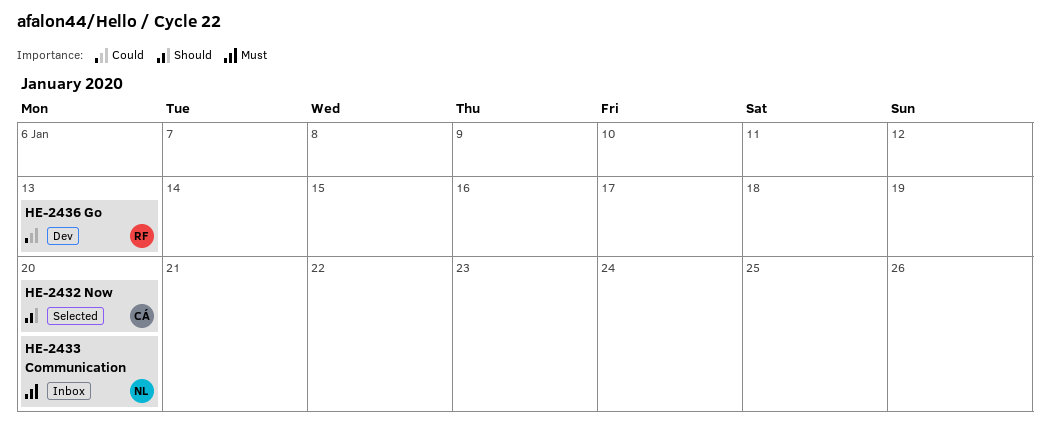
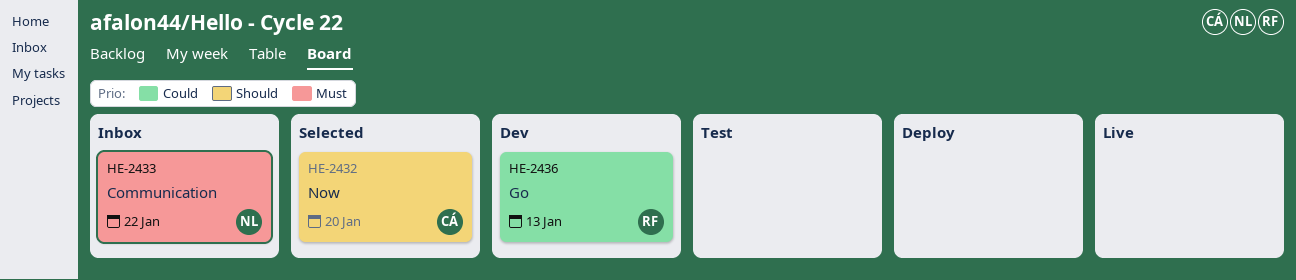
HE-2433, due: Jan 20 -> Jan 22

